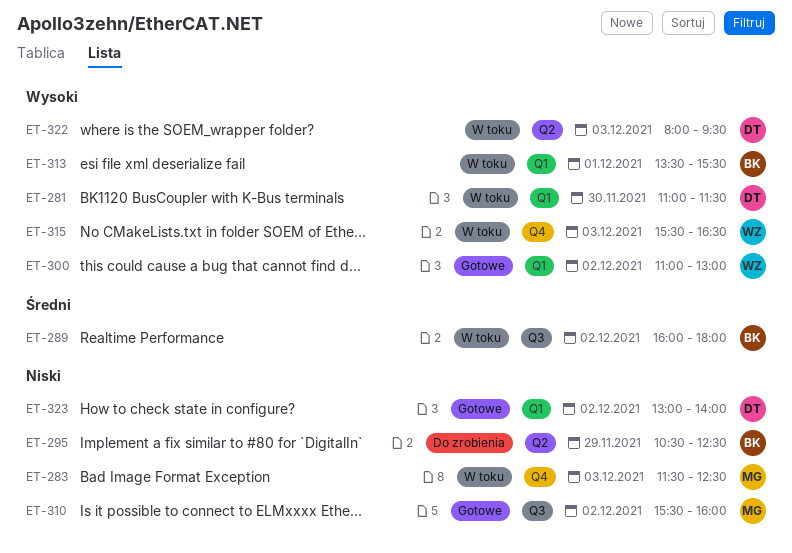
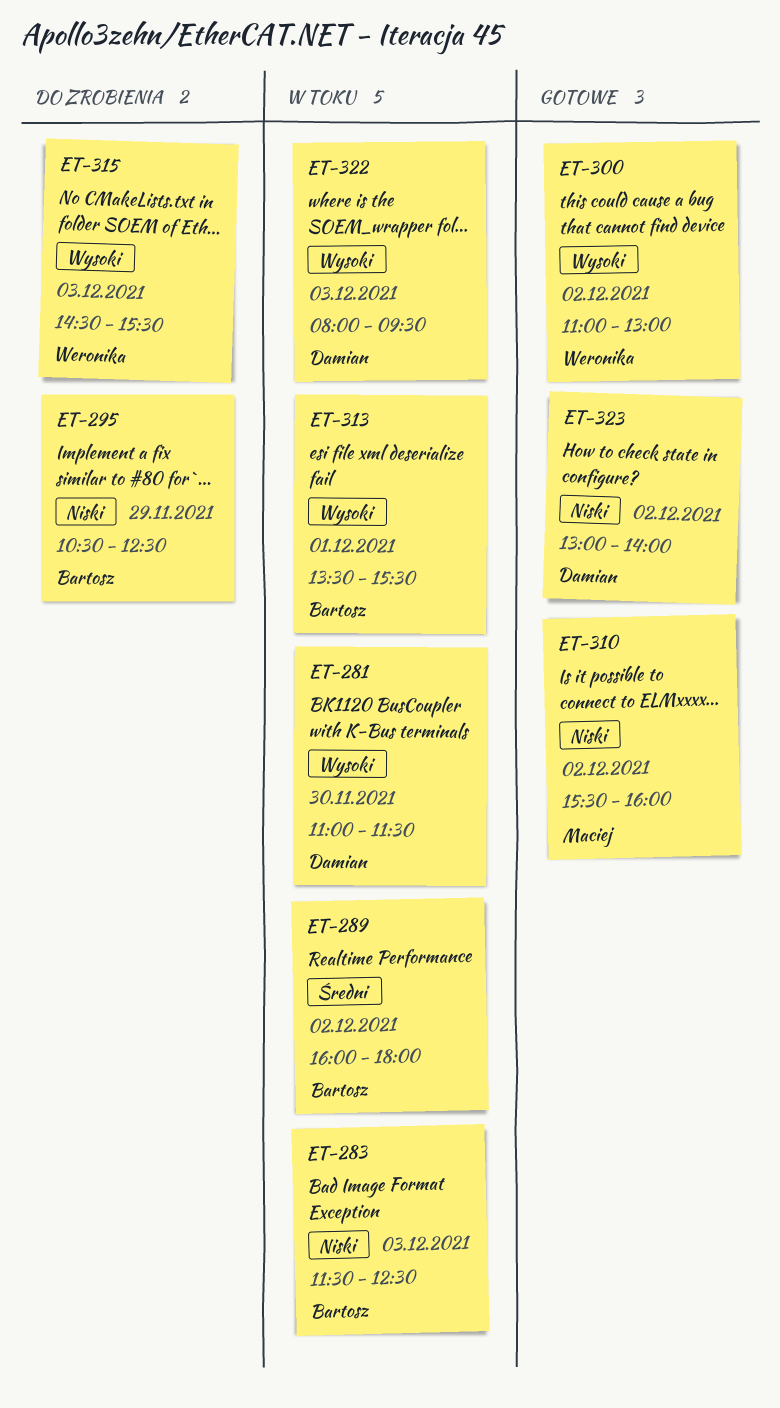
ET-283, owner: Maciej -> Bartosz
ET-315, status: W toku -> Do zrobienia
ET-315, begins: 15:30 -> 14:30
ET-315, ends: 16:30 -> 15:30

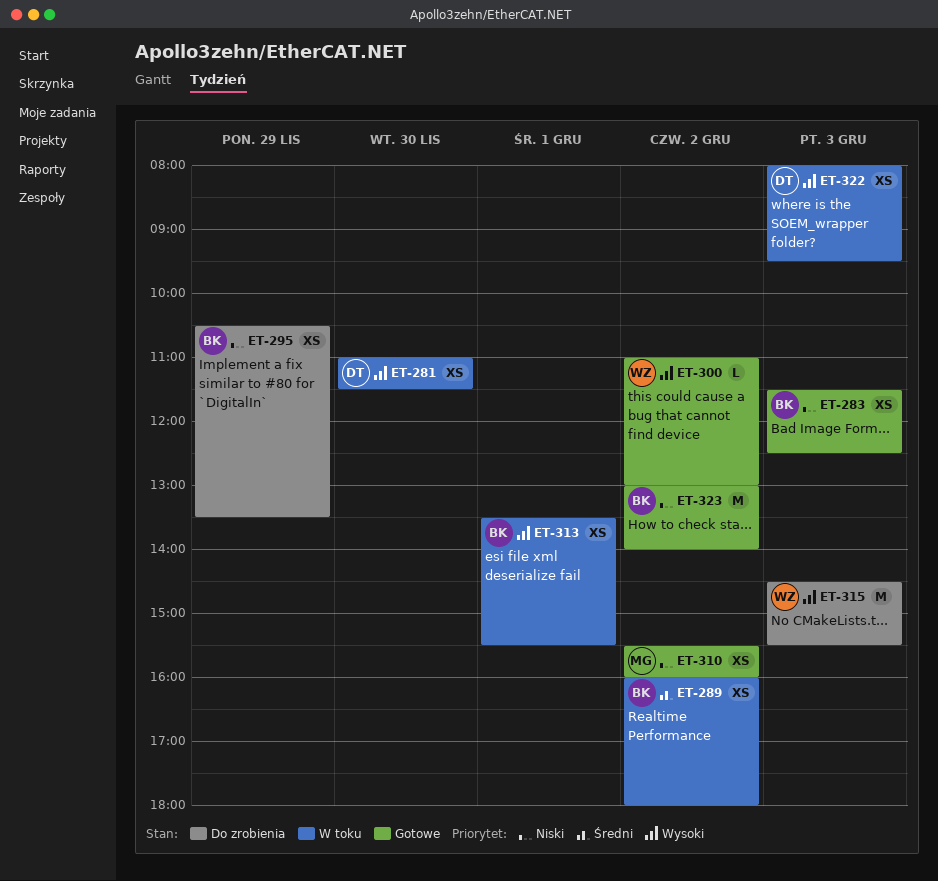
ET-283, status: W toku -> Gotowe
ET-295, ends: 12:30 -> 13:30
ET-323, owner: Damian -> Bartosz

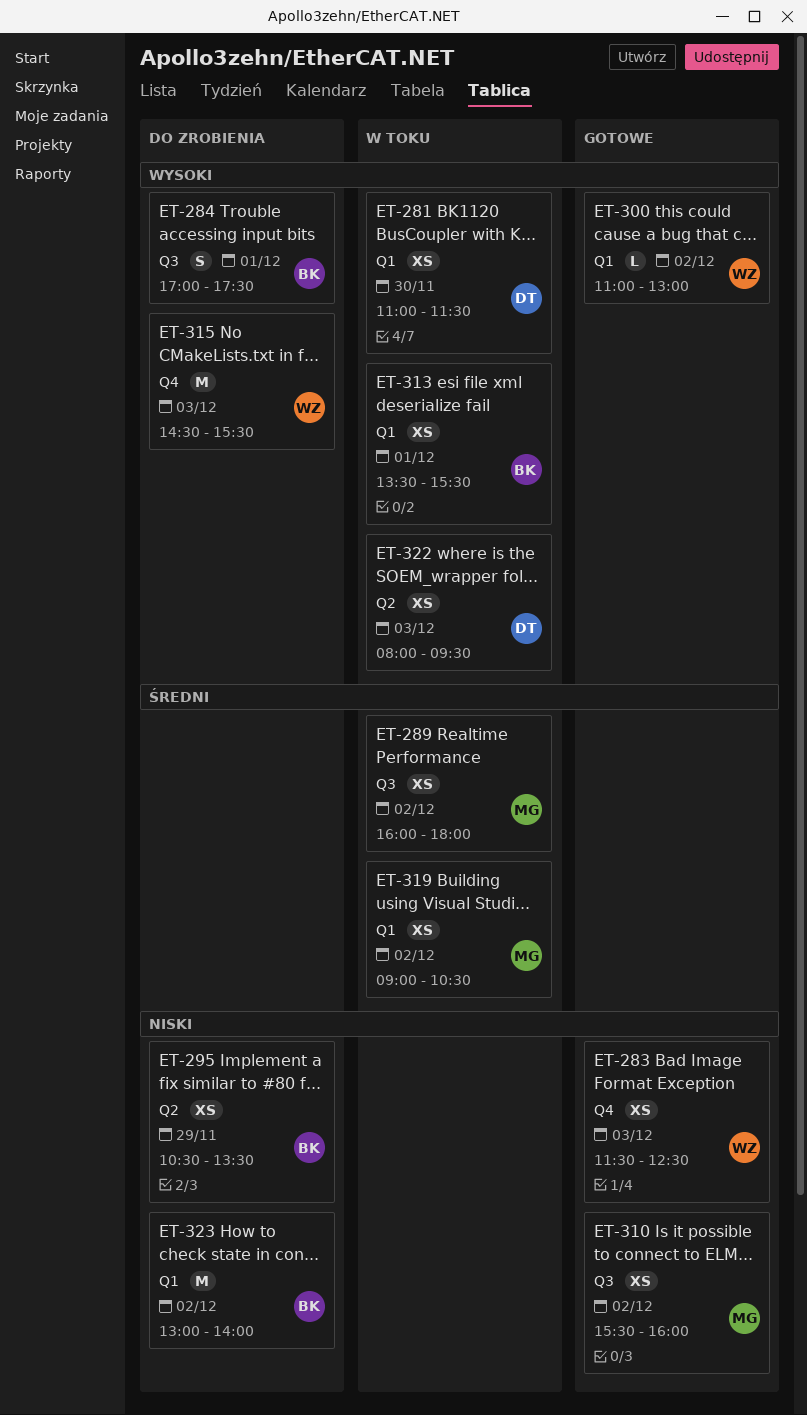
ET-283, owner: BK -> WZ
ET-284: none -> present
ET-289, owner: BK -> MG
ET-319: none -> present
ET-323, status: Gotowe -> Do zrobienia

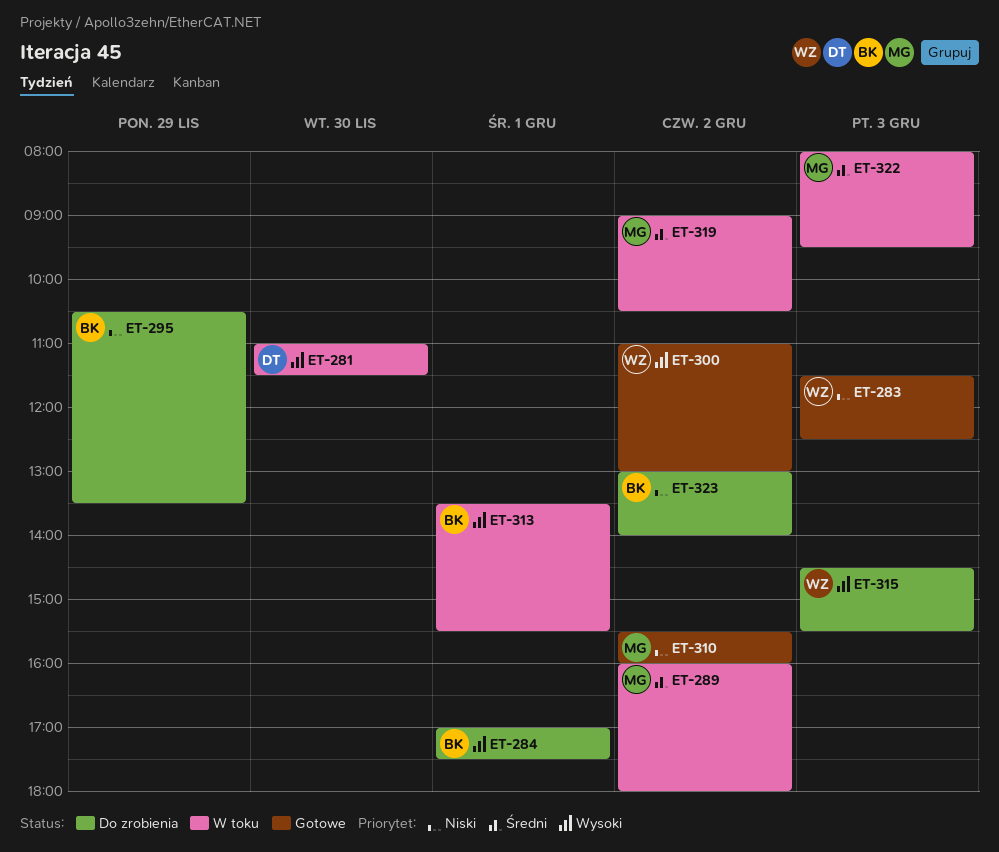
ET-322, owner: DT -> MG
ET-322, priority: Wysoki -> Średni

